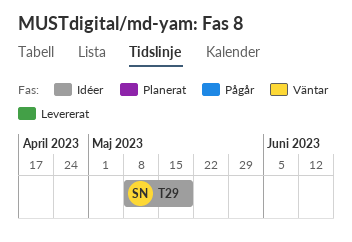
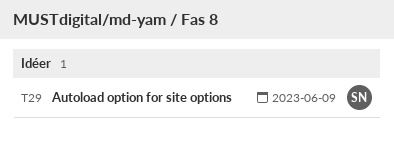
T29, due: May 19 -> Jun 9

